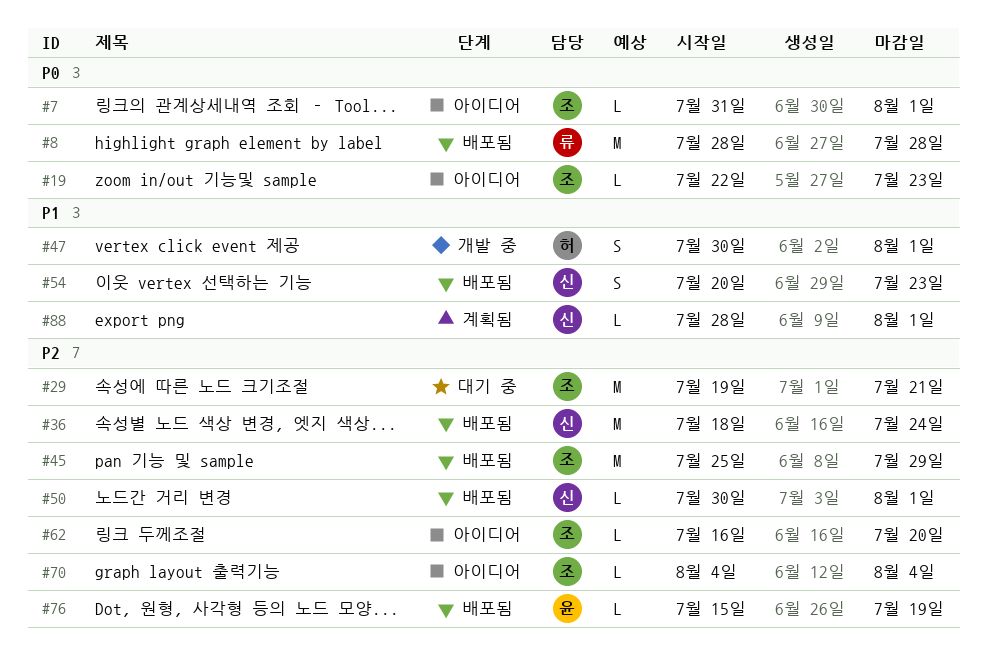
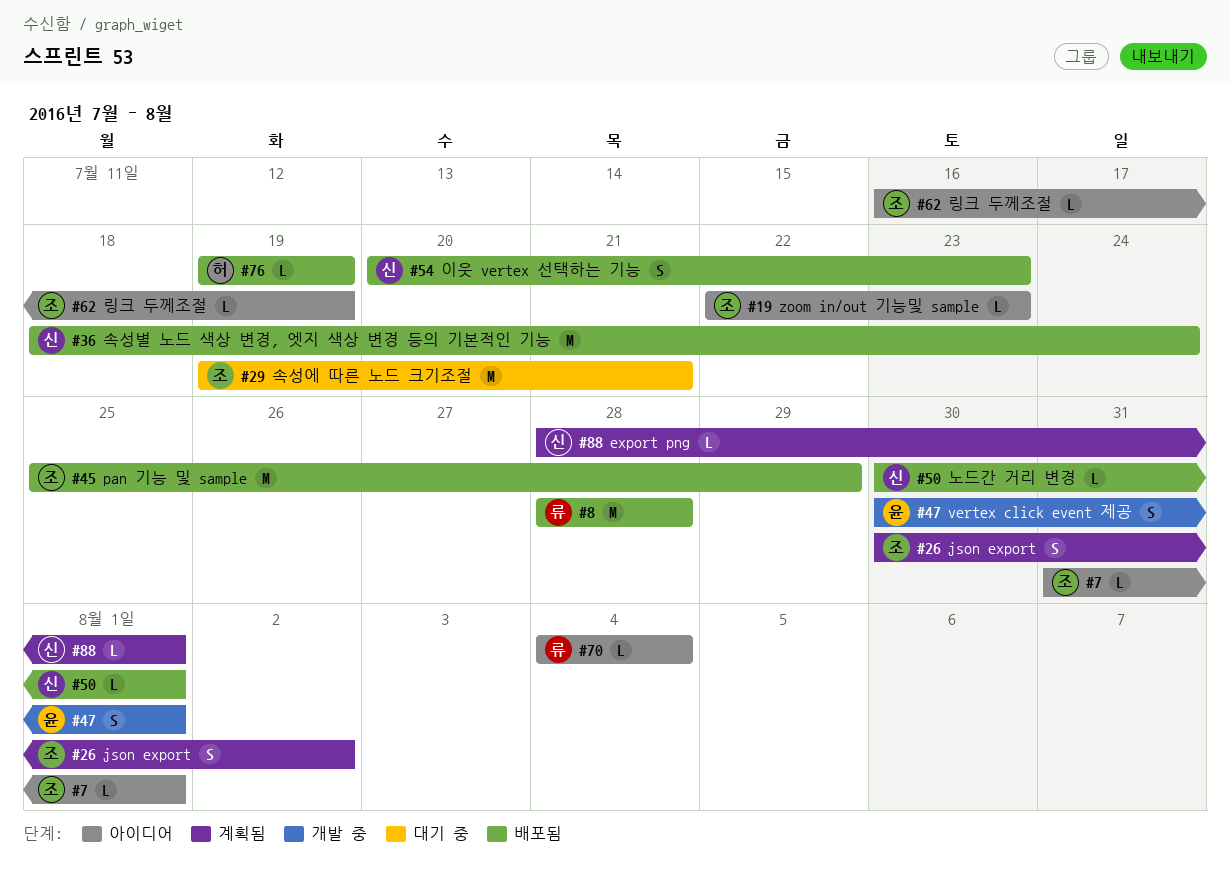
#26: none -> present
#47, owner: 허 -> 윤
#62, due: Jul 20 -> Jul 19
#70, owner: 조 -> 류
#76, owner: 윤 -> 허
#76, start: Jul 15 -> Jul 19

